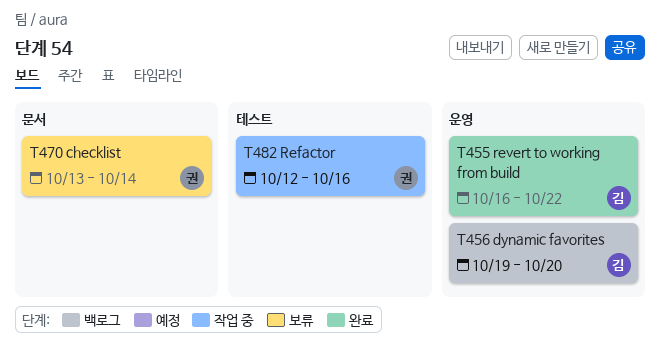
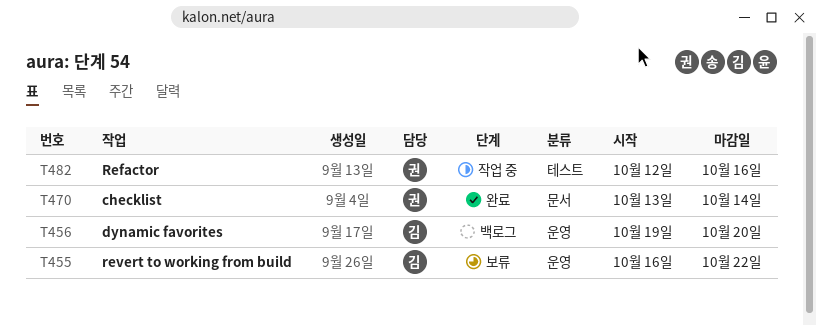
T455, status: 완료 -> 보류
T470, status: 보류 -> 완료

